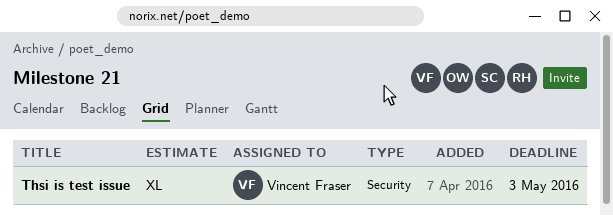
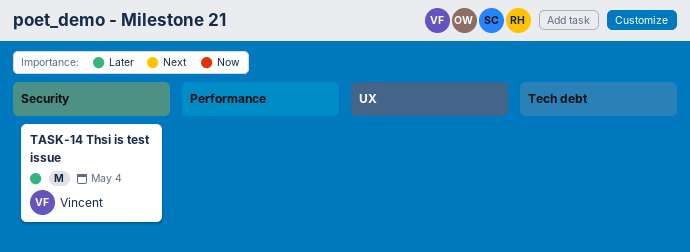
Thsi is test issue, estimate: XL -> M
Thsi is test issue, due: May 3 -> May 4

